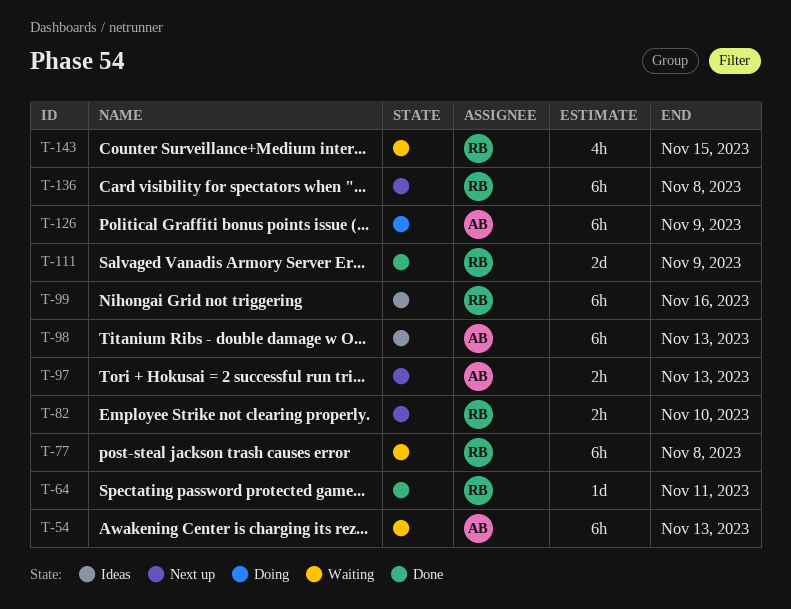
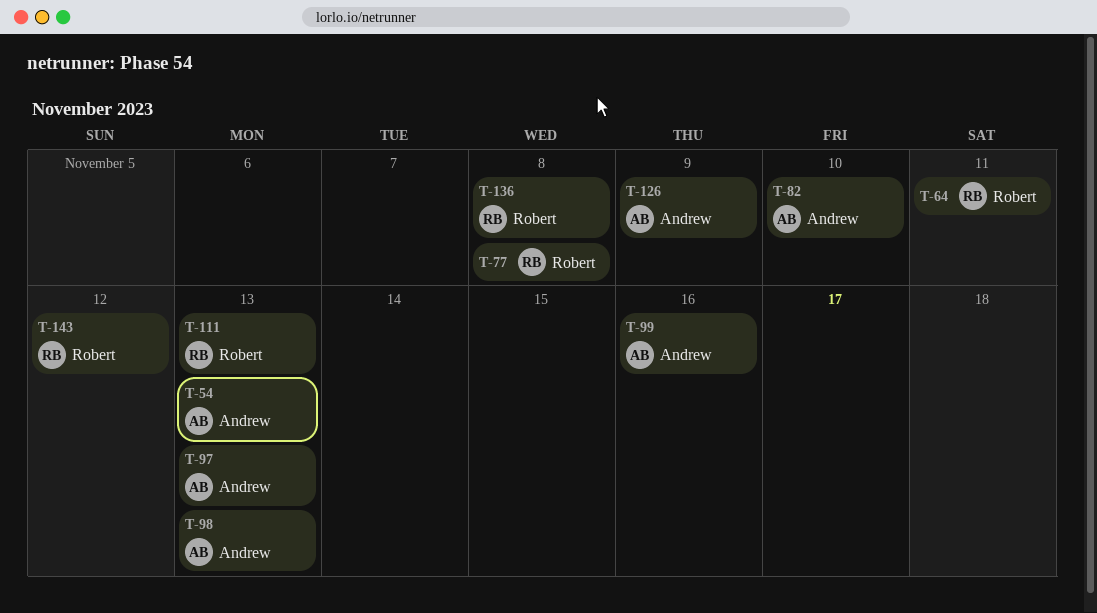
T-82, owner: Robert -> Andrew
T-99, owner: Robert -> Andrew
T-111, due: Nov 9 -> Nov 13
T-143, due: Nov 15 -> Nov 12

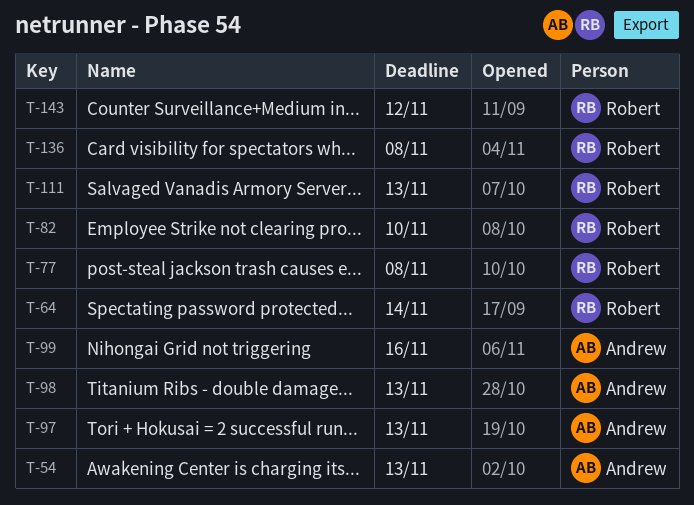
T-64, due: Nov 11 -> Nov 14
T-82, owner: Andrew -> Robert
T-126: present -> none

